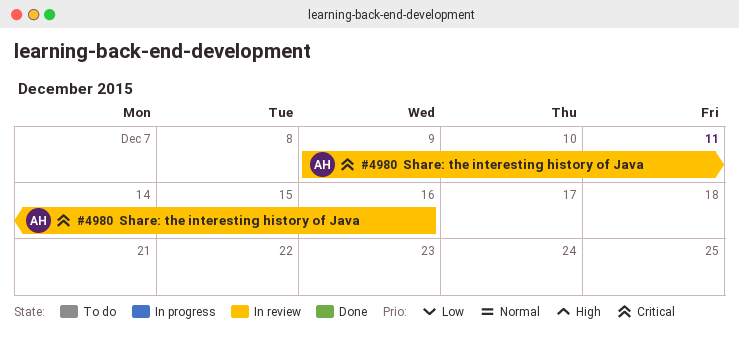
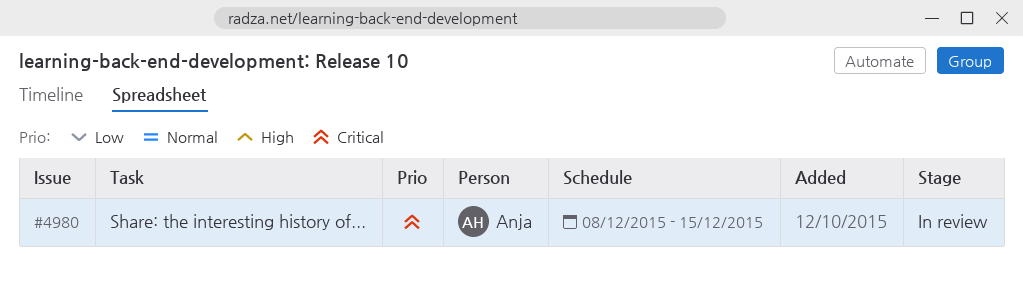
#4980, start: Dec 9 -> Dec 8
#4980, due: Dec 16 -> Dec 15

